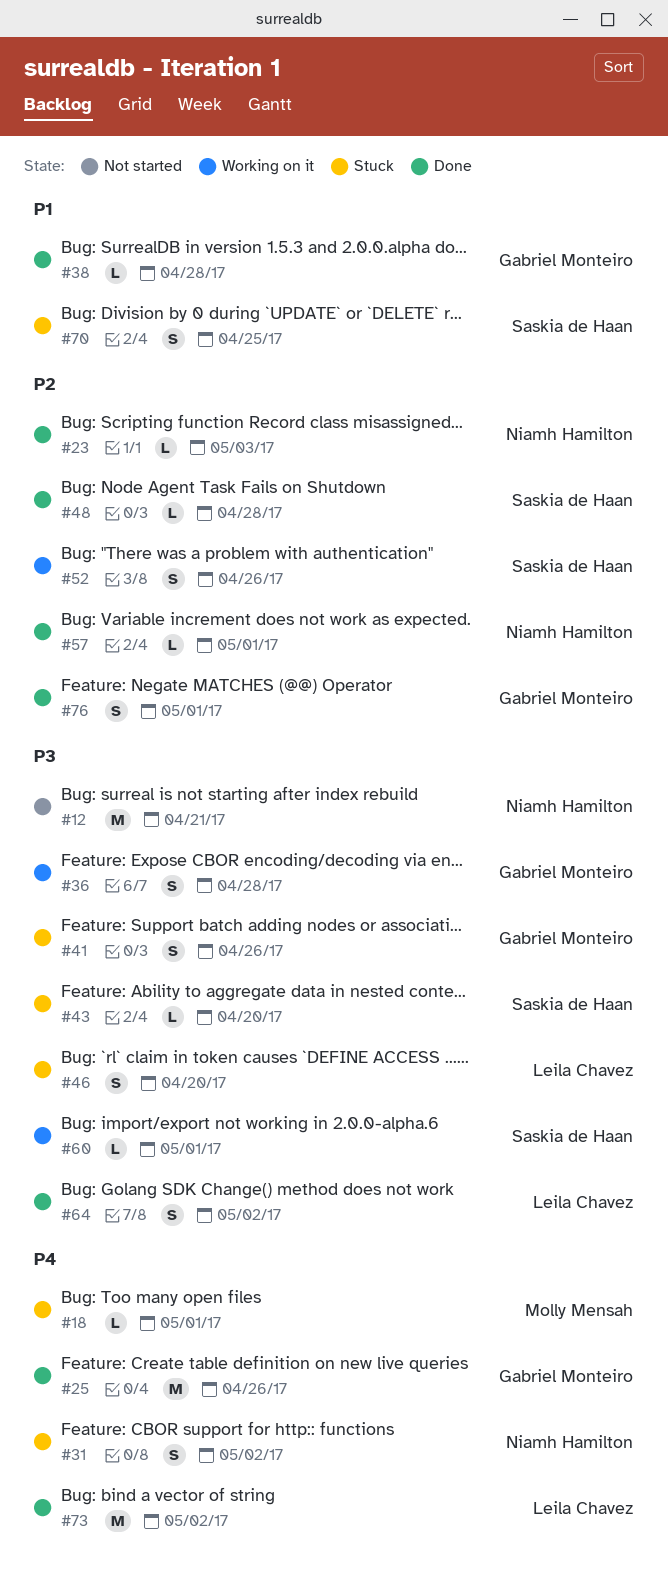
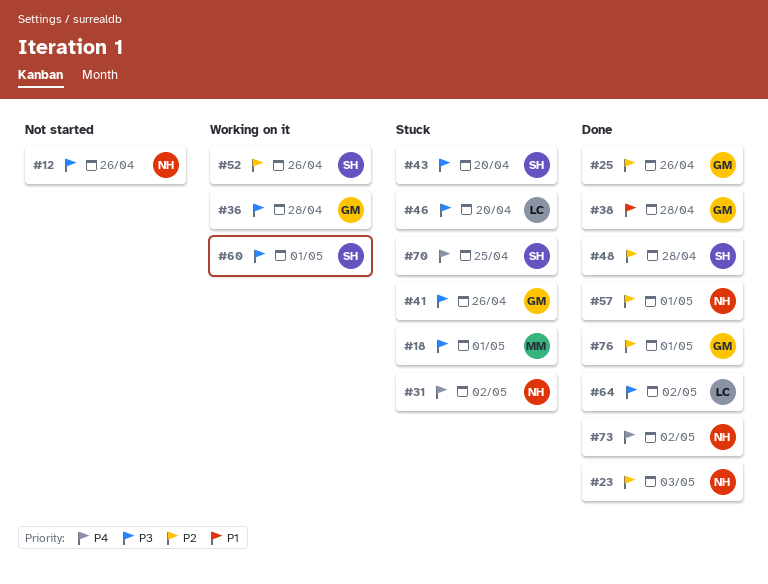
#12, due: Apr 21 -> Apr 26
#18, priority: P4 -> P3
#25, priority: P4 -> P2
#70, priority: P1 -> P4
#73, owner: Leila Chavez -> Niamh Hamilton

